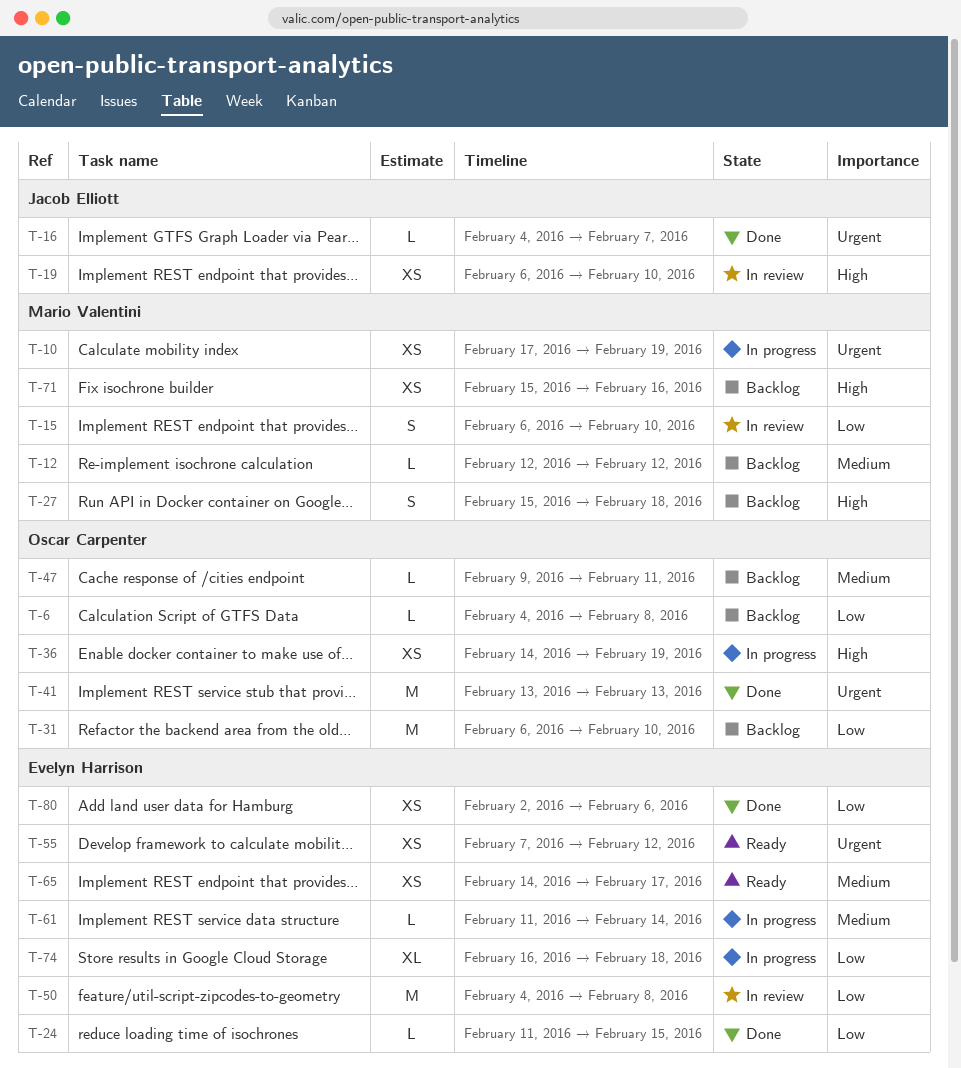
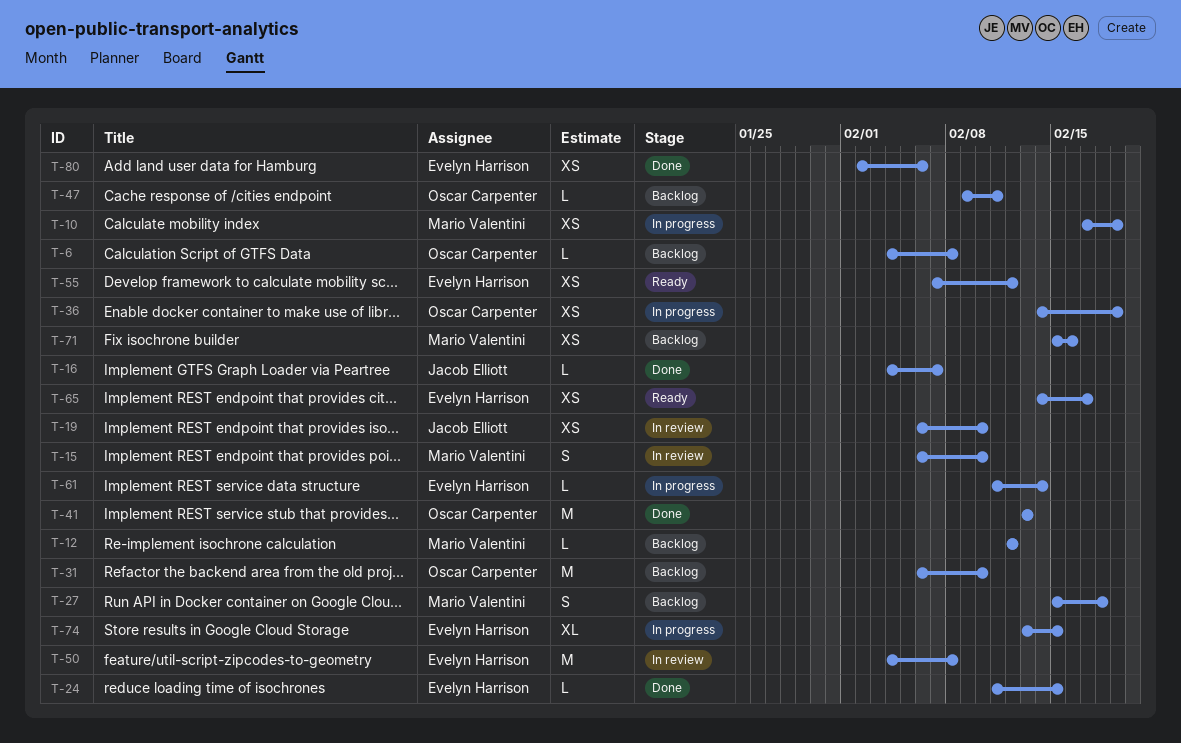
T-74, start: Feb 16 -> Feb 13
T-74, due: Feb 18 -> Feb 15

